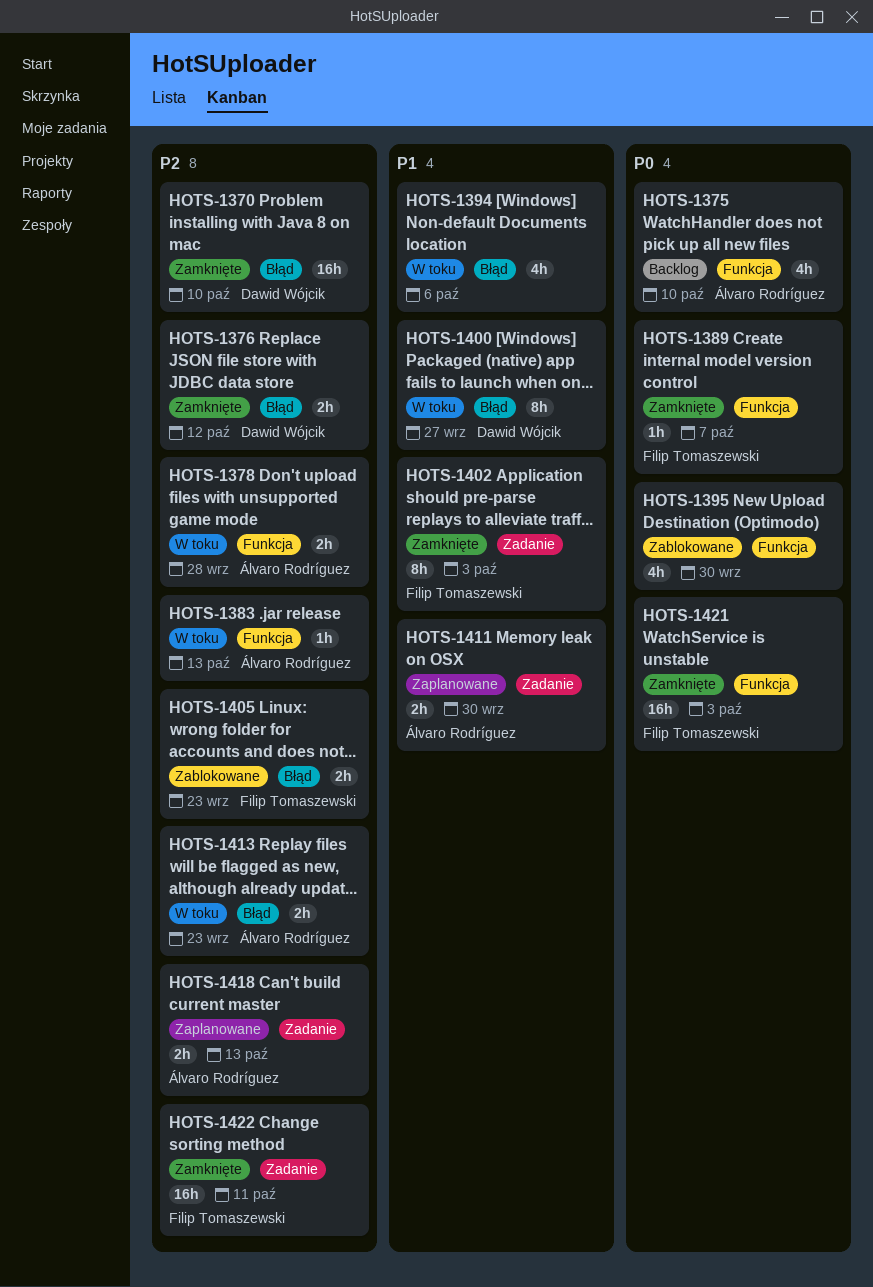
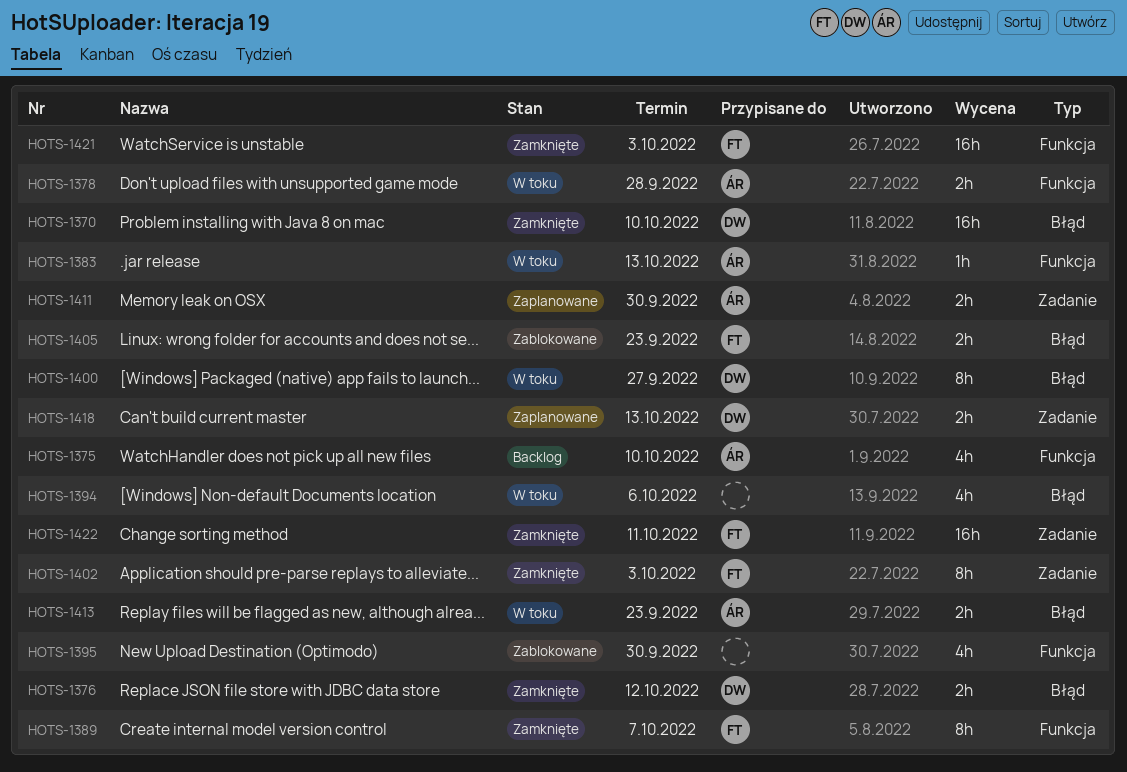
HOTS-1389, estimate: 1h -> 8h
HOTS-1418, owner: Álvaro Rodríguez -> Dawid Wójcik

